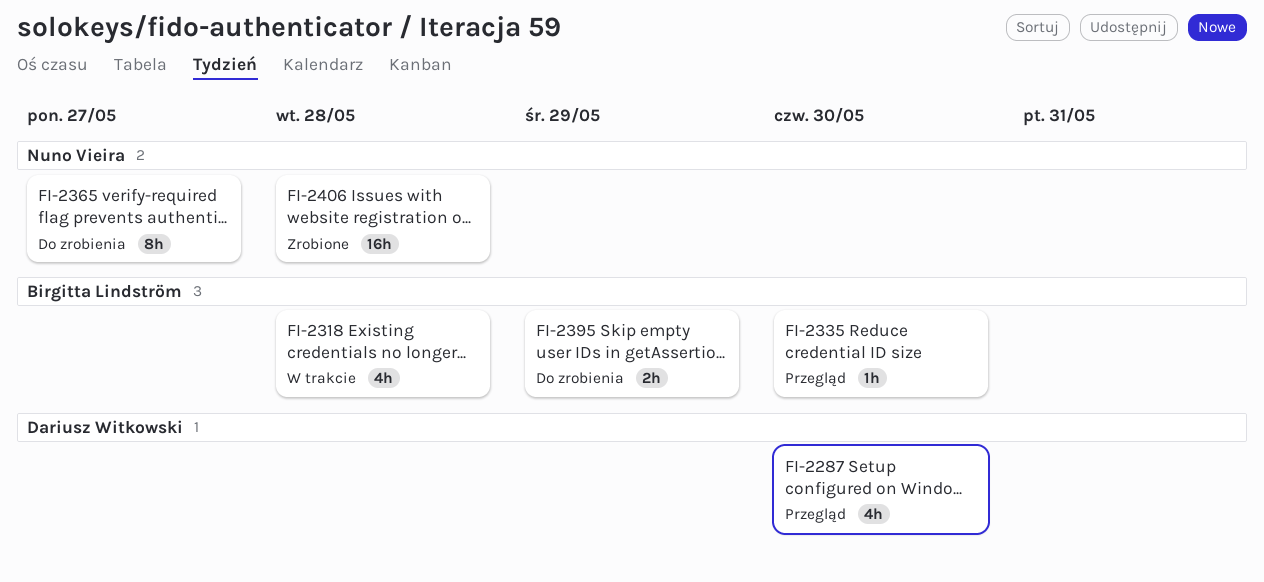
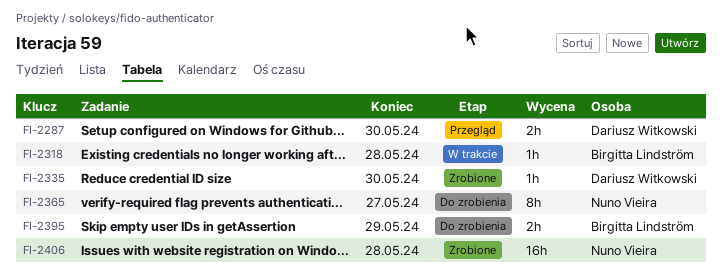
FI-2287, estimate: 4h -> 2h
FI-2318, estimate: 4h -> 1h
FI-2335, status: Przegląd -> Zrobione
FI-2335, owner: Birgitta Lindström -> Dariusz Witkowski

